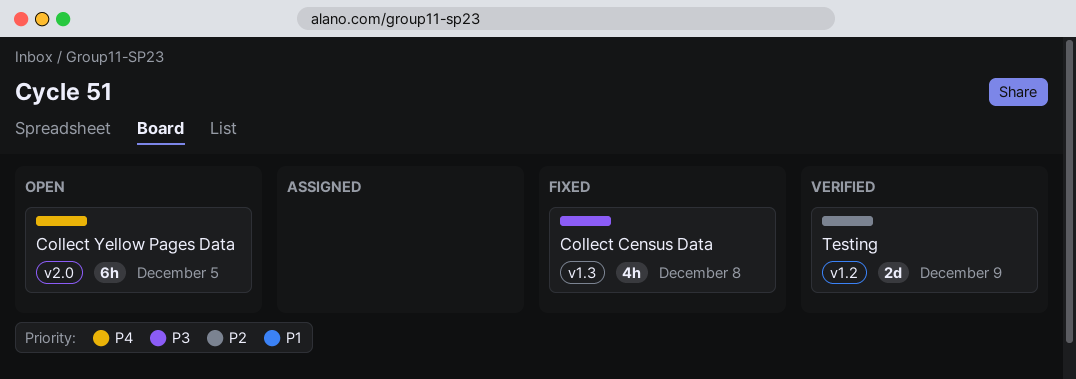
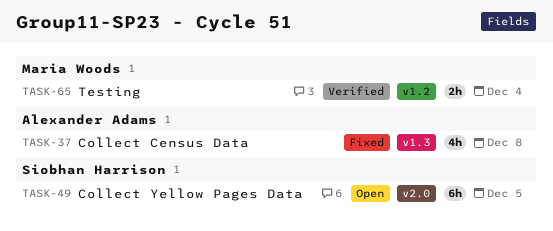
Testing, estimate: 2d -> 2h
Testing, due: Dec 9 -> Dec 4

